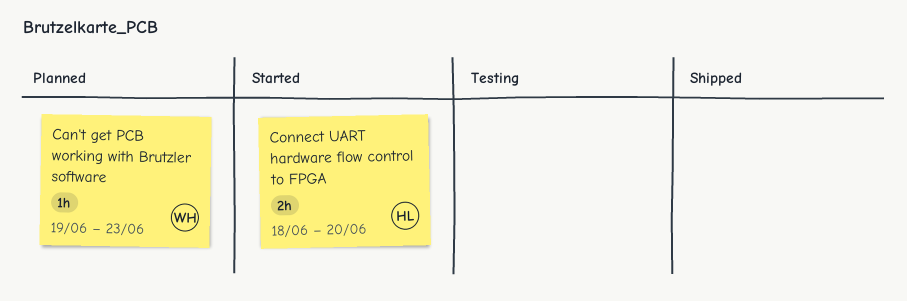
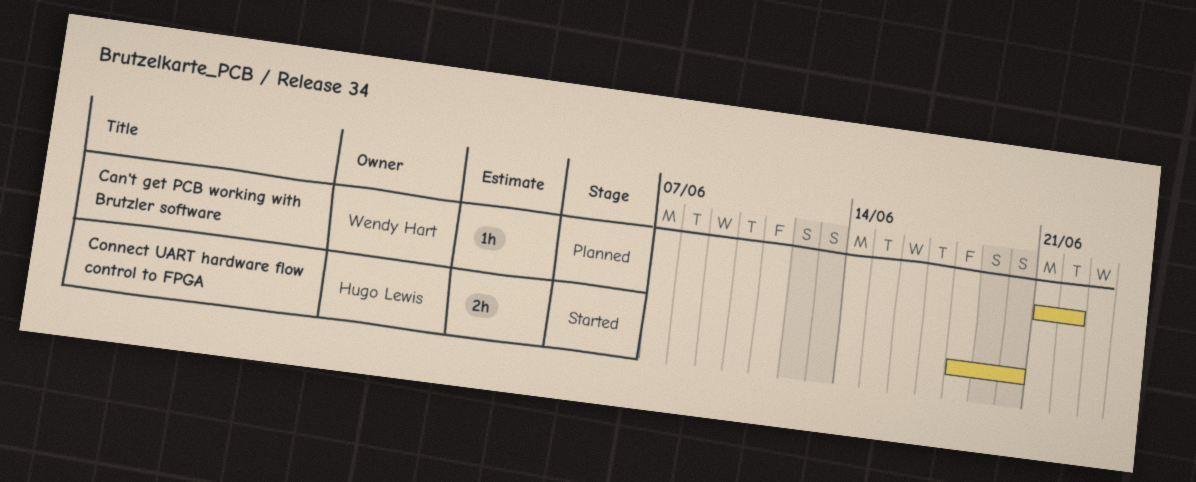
Can't get PCB working with Brutzler software, start: Jun 19 -> Jun 21
Can't get PCB working with Brutzler software, due: Jun 23 -> Jun 22

